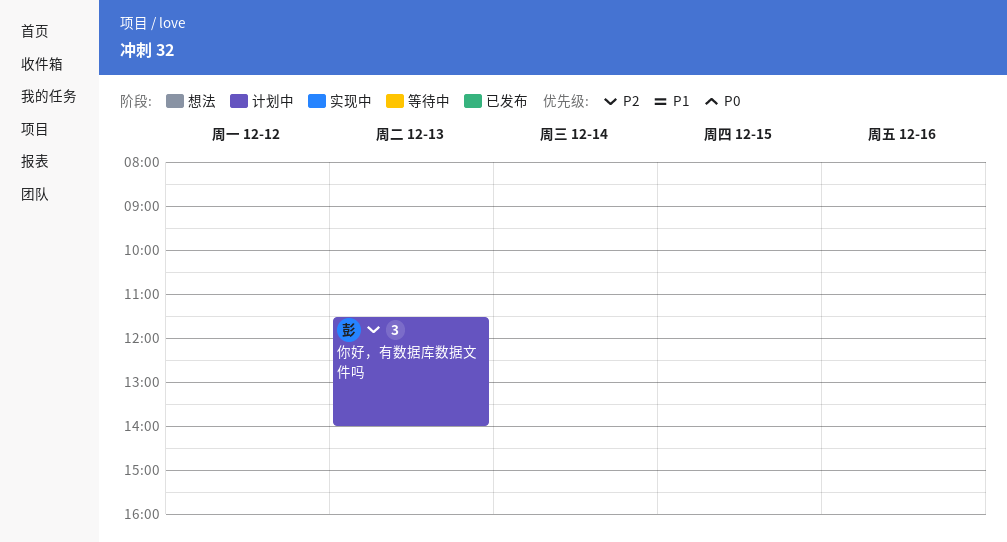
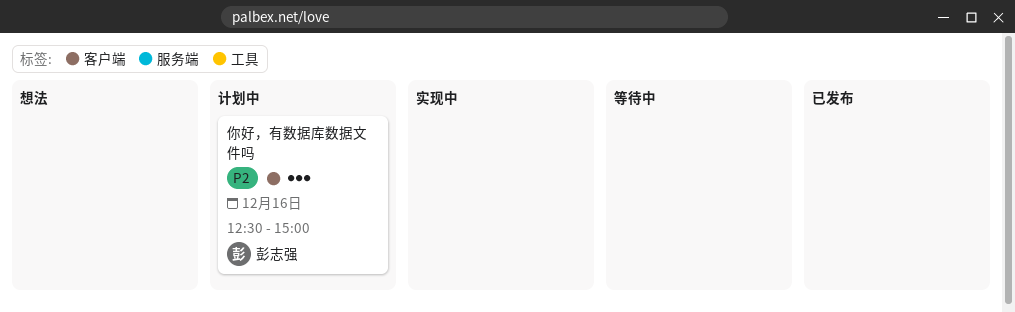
你好，有数据库数据文件吗, day: Dec 13 -> Dec 16
你好，有数据库数据文件吗, begins: 11:30 -> 12:30
你好，有数据库数据文件吗, ends: 14:00 -> 15:00

